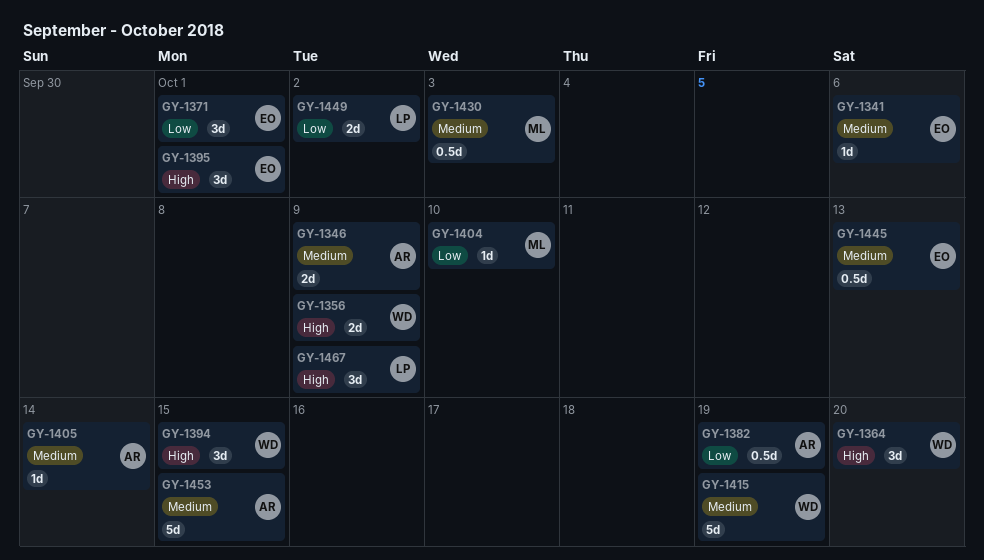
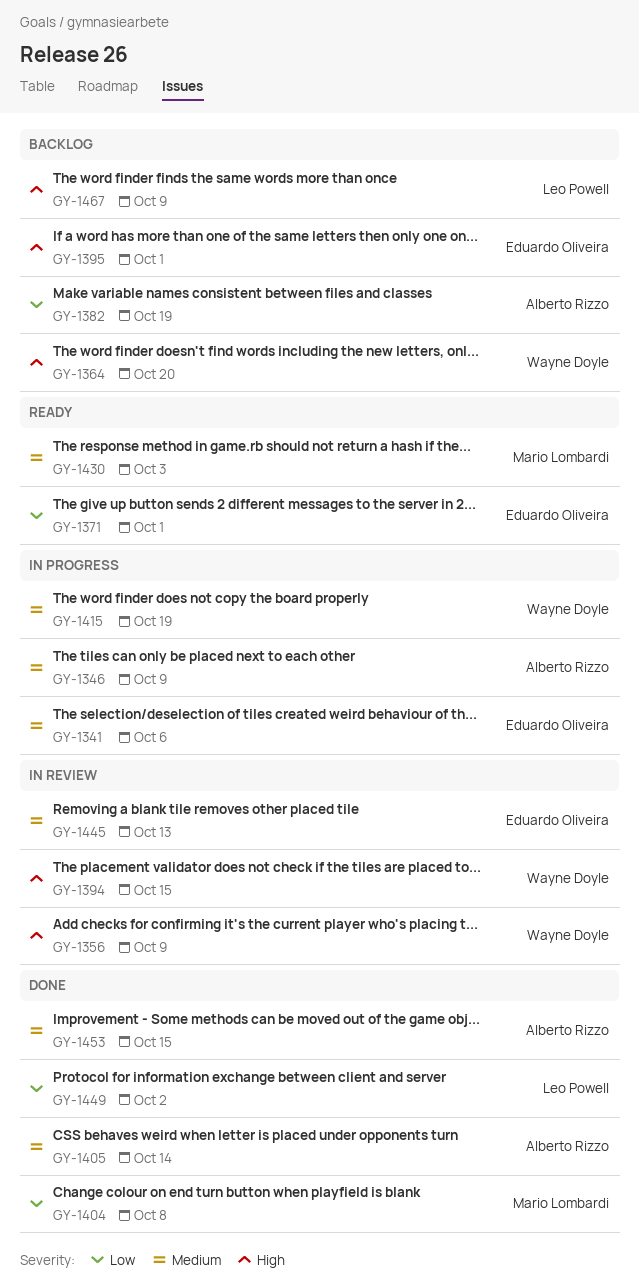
GY-1404, due: Oct 10 -> Oct 8

